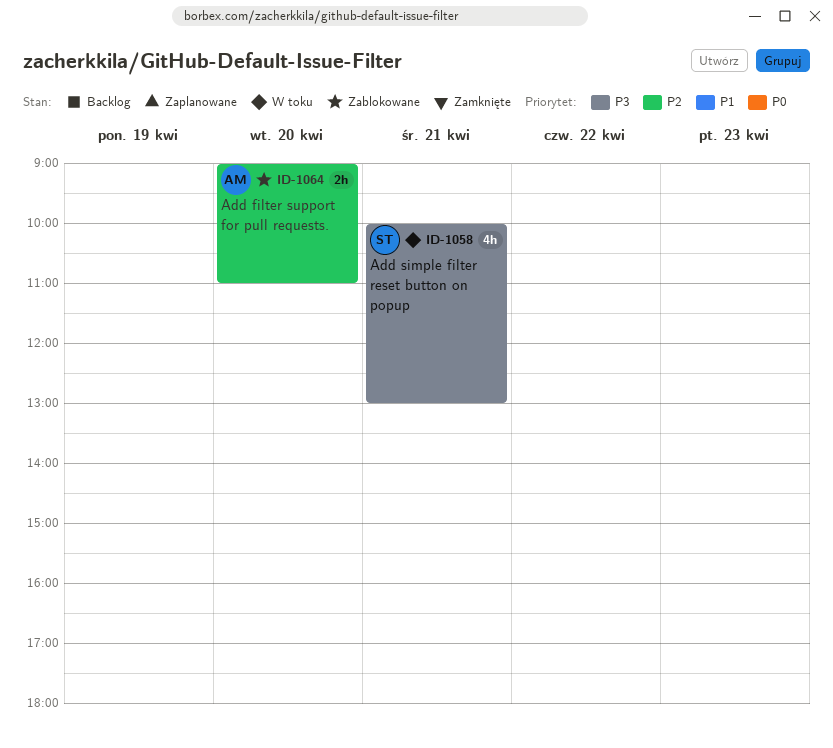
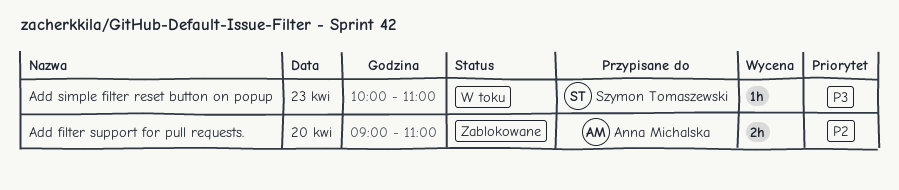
Add simple filter reset button on popup, estimate: 4h -> 1h
Add simple filter reset button on popup, day: Apr 21 -> Apr 23
Add simple filter reset button on popup, ends: 13:00 -> 11:00

